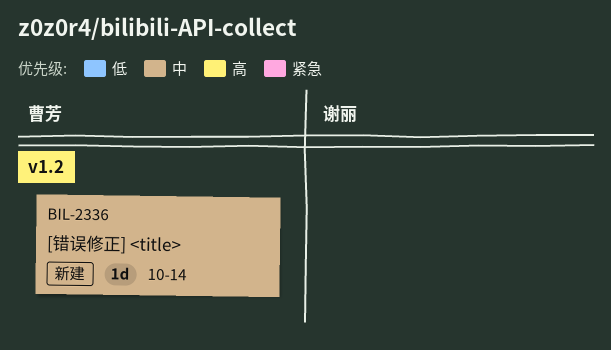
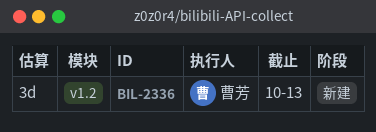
BIL-2336, estimate: 1d -> 3d
BIL-2336, due: Oct 14 -> Oct 13

